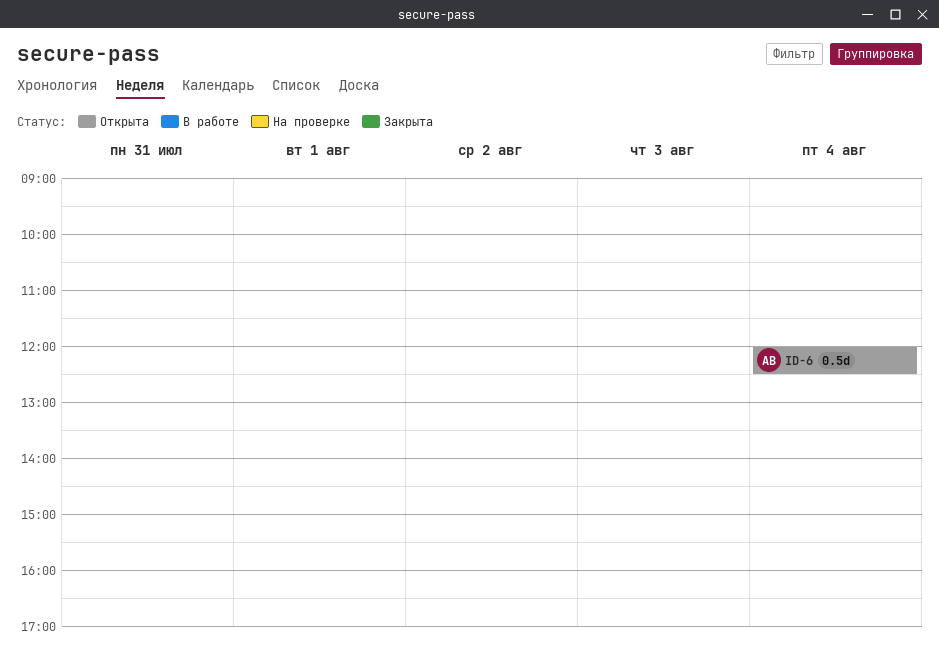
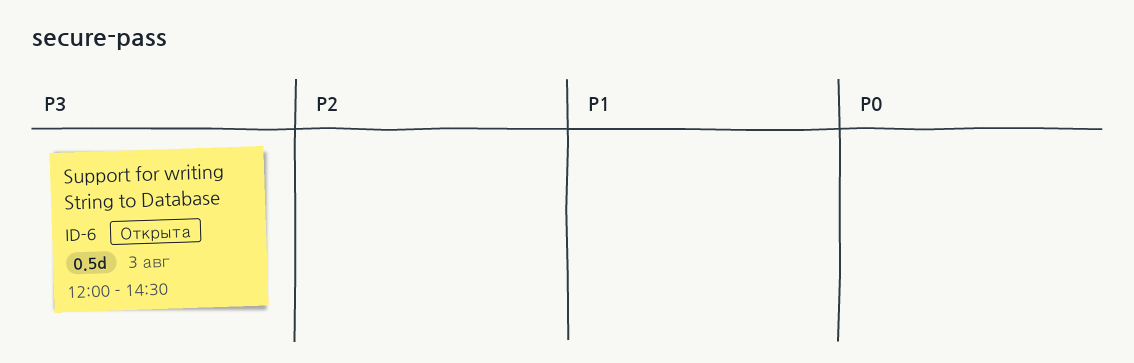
ID-6, day: Aug 4 -> Aug 3
ID-6, ends: 12:30 -> 14:30

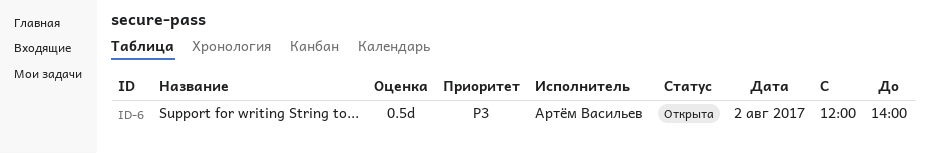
ID-6, day: Aug 3 -> Aug 2
ID-6, ends: 14:30 -> 14:00

